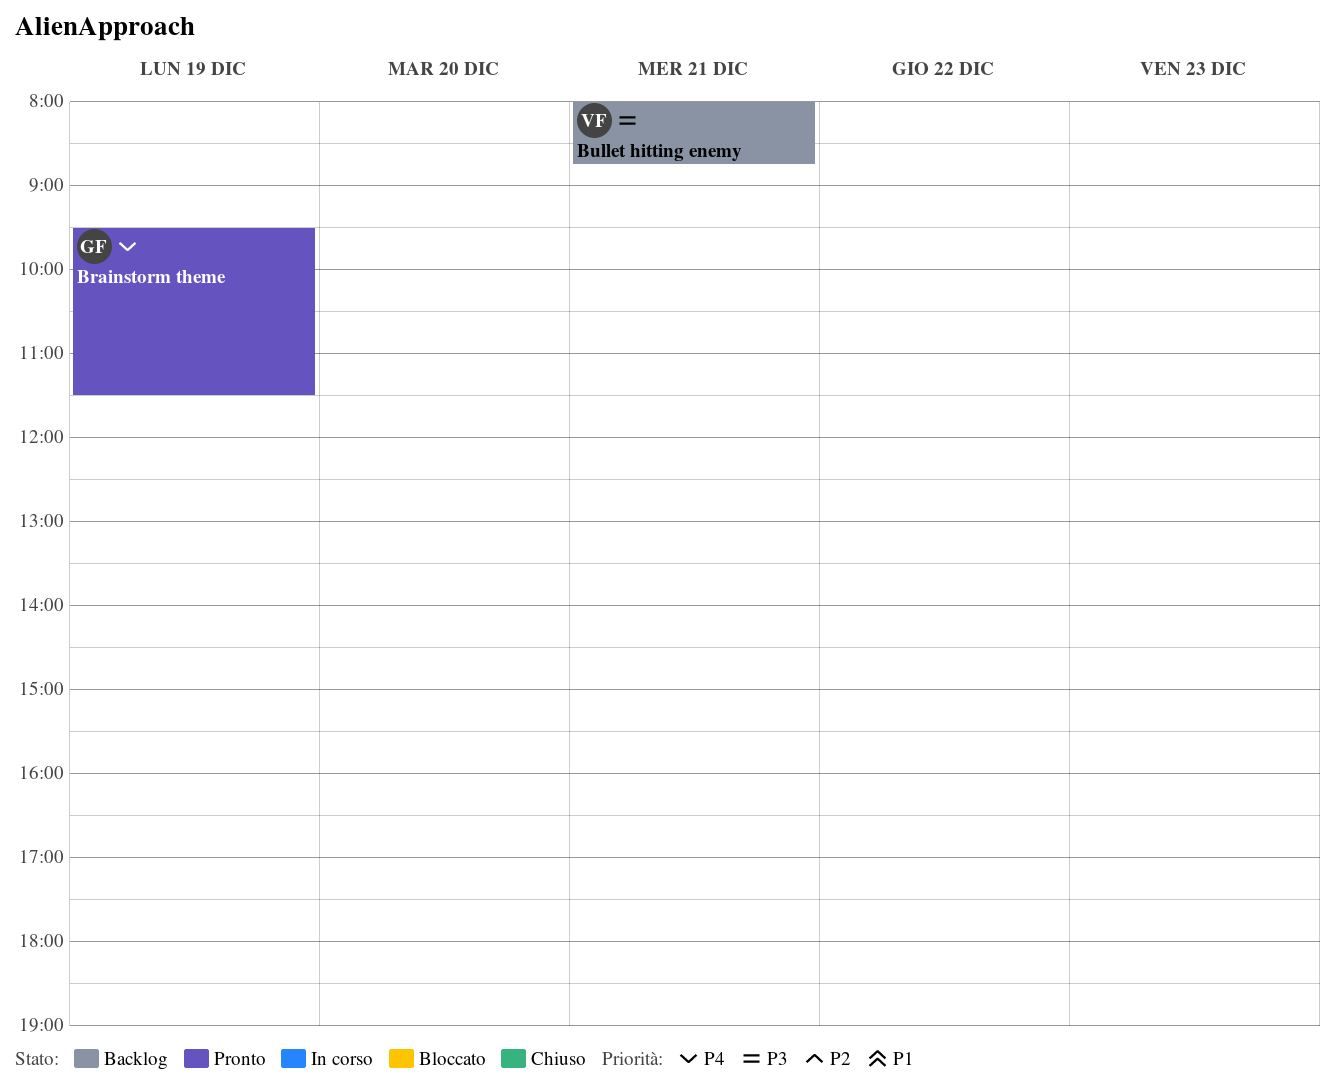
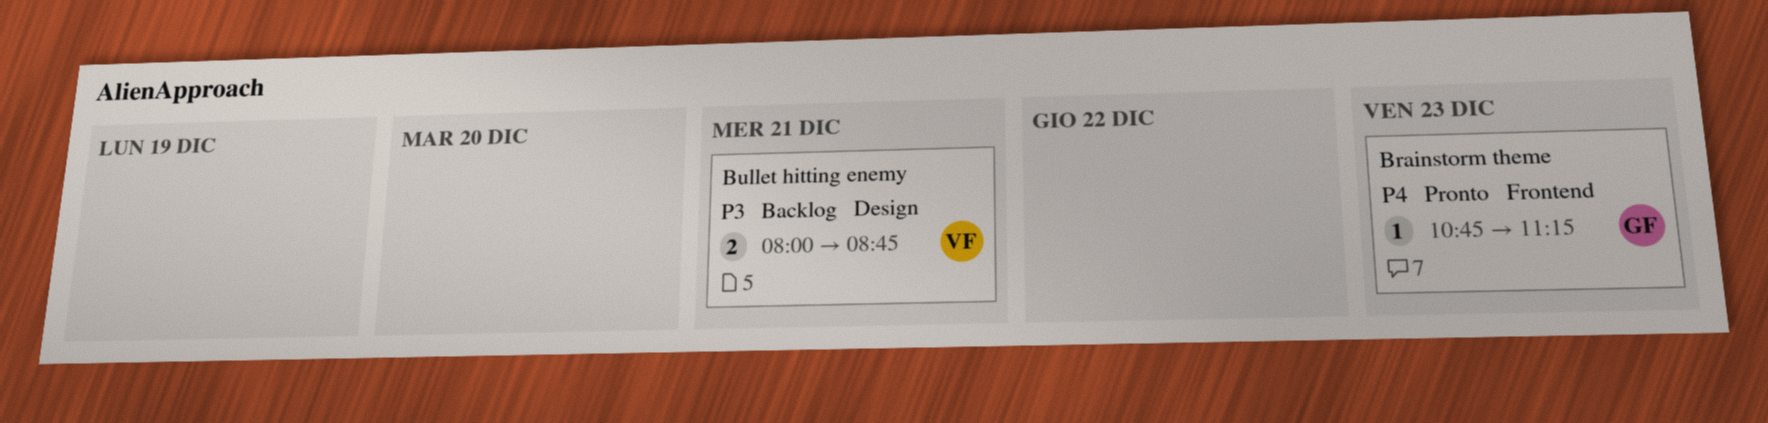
Brainstorm theme, day: Dec 19 -> Dec 23
Brainstorm theme, begins: 09:30 -> 10:45
Brainstorm theme, ends: 11:30 -> 11:15

